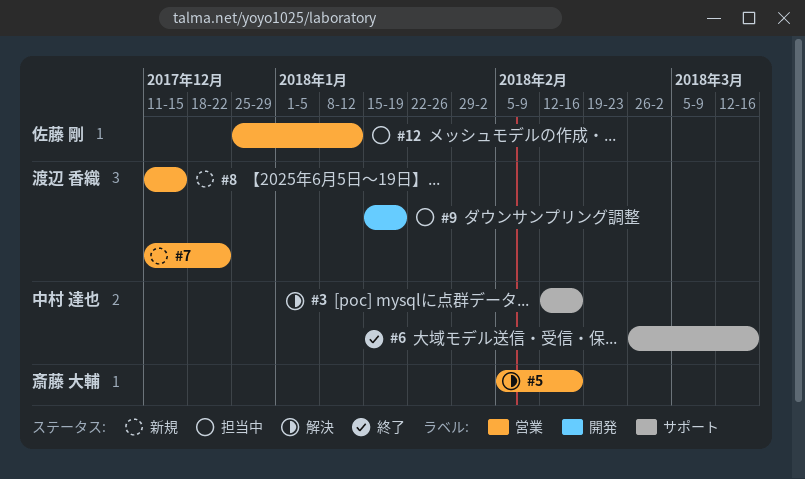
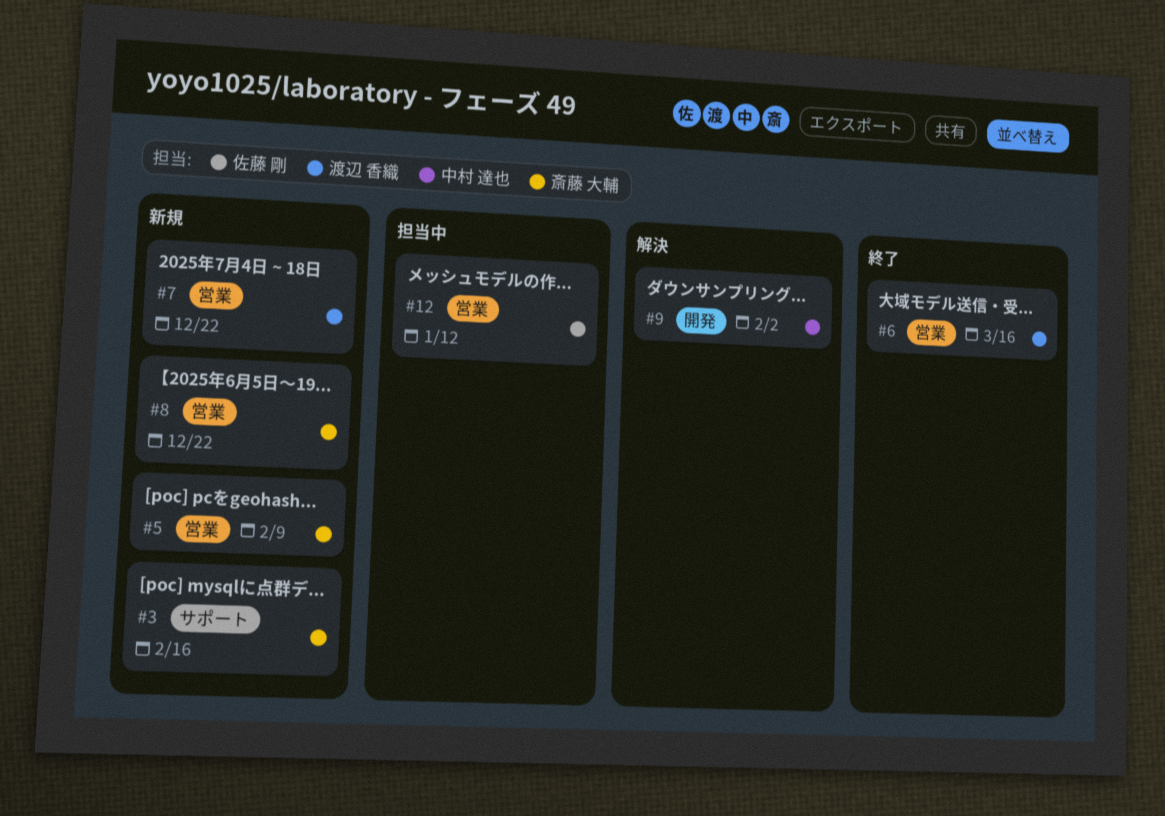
#3, status: 解決 -> 新規
#3, owner: 中村 達也 -> 斎藤 大輔
#5, status: 解決 -> 新規
#5, due: Feb 16 -> Feb 9
#6, owner: 中村 達也 -> 渡辺 香織
#6, label: サポート -> 営業
#8, owner: 渡辺 香織 -> 斎藤 大輔
#8, due: Dec 15 -> Dec 22
#9, status: 担当中 -> 解決
#9, owner: 渡辺 香織 -> 中村 達也
#9, due: Jan 19 -> Feb 2

